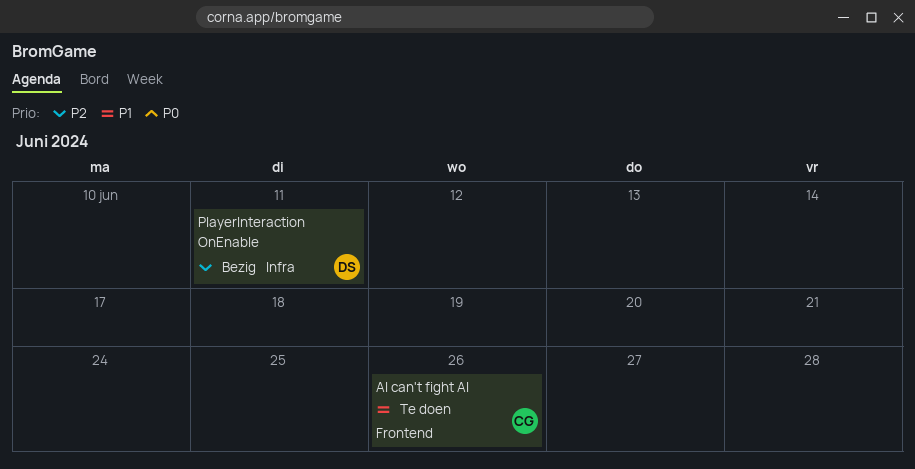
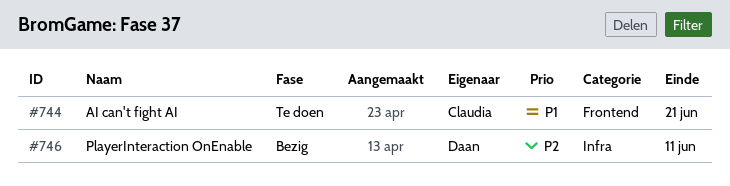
AI can't fight AI, due: Jun 26 -> Jun 21

